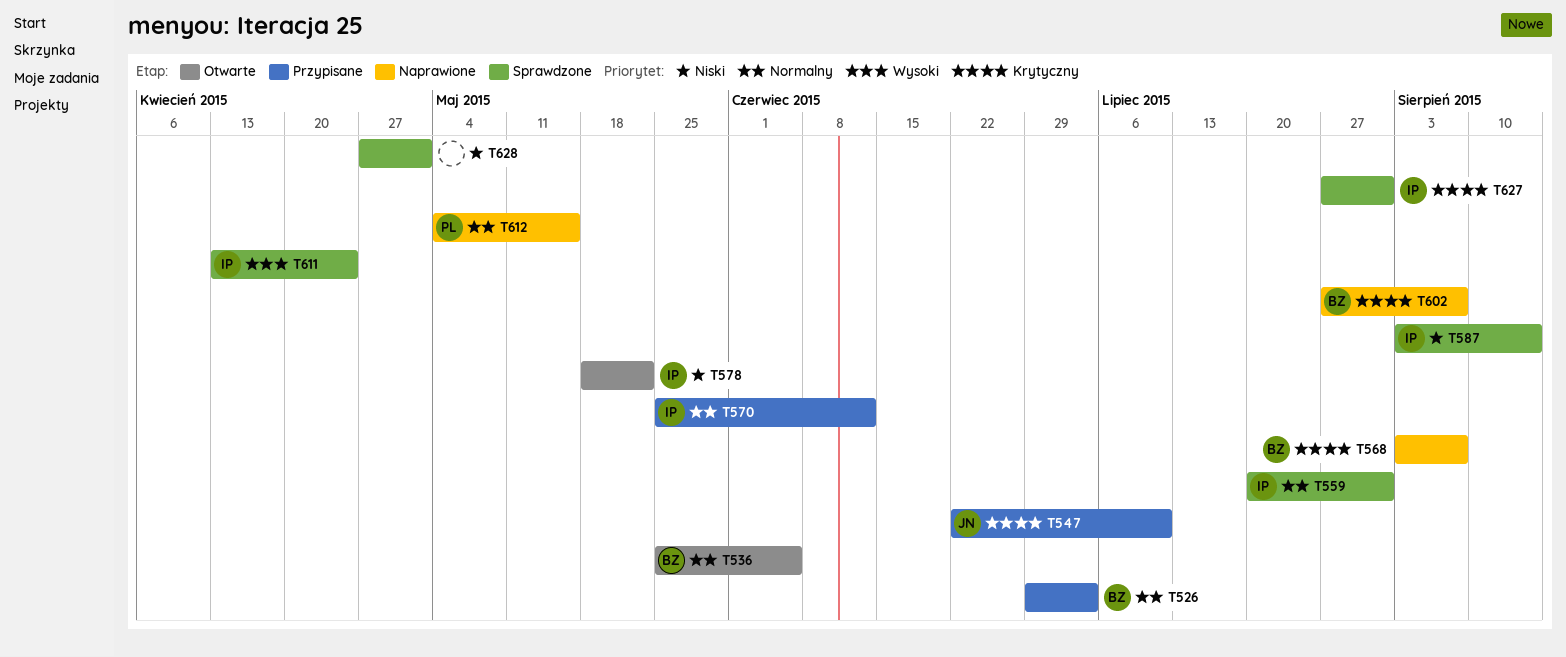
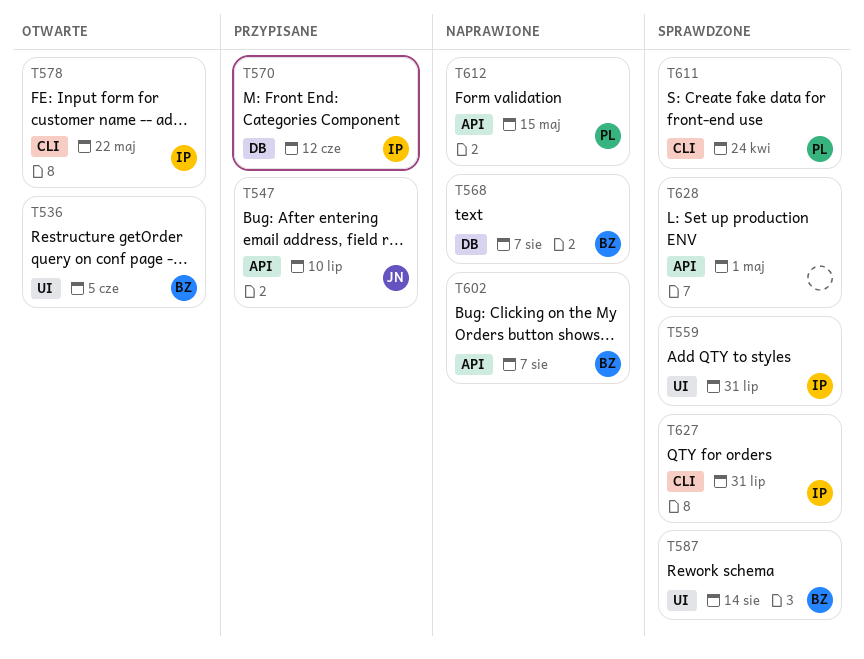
T526: present -> none
T587, owner: IP -> BZ
T611, owner: IP -> PL

